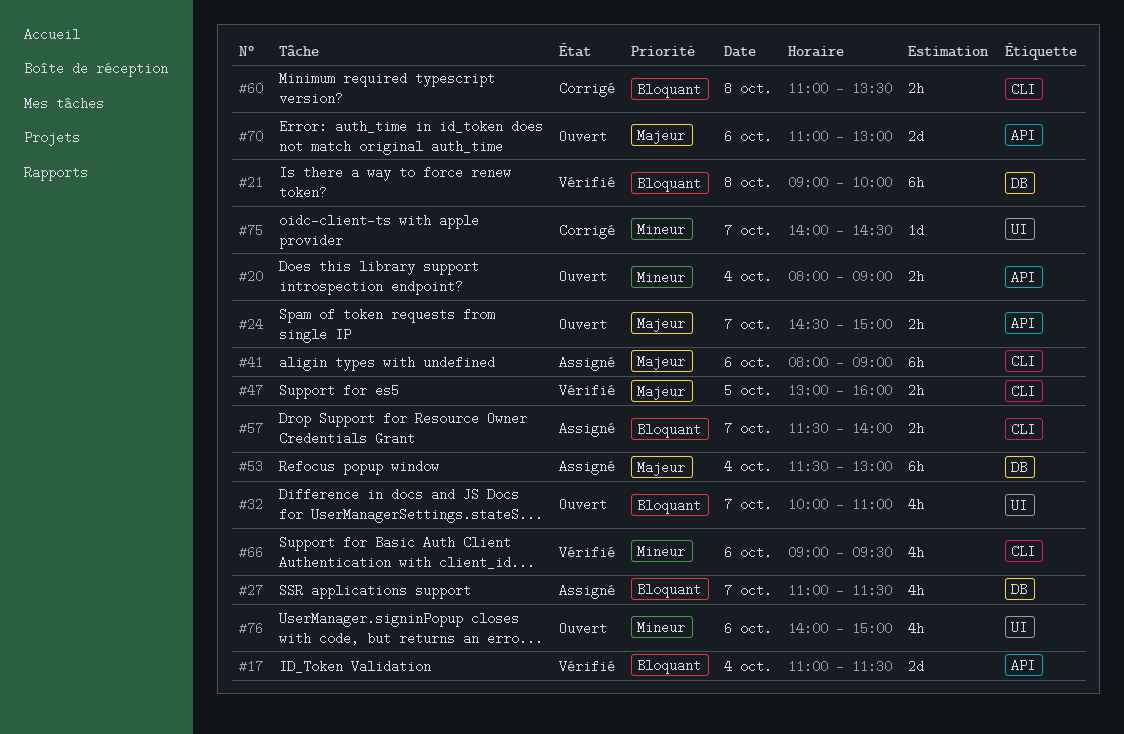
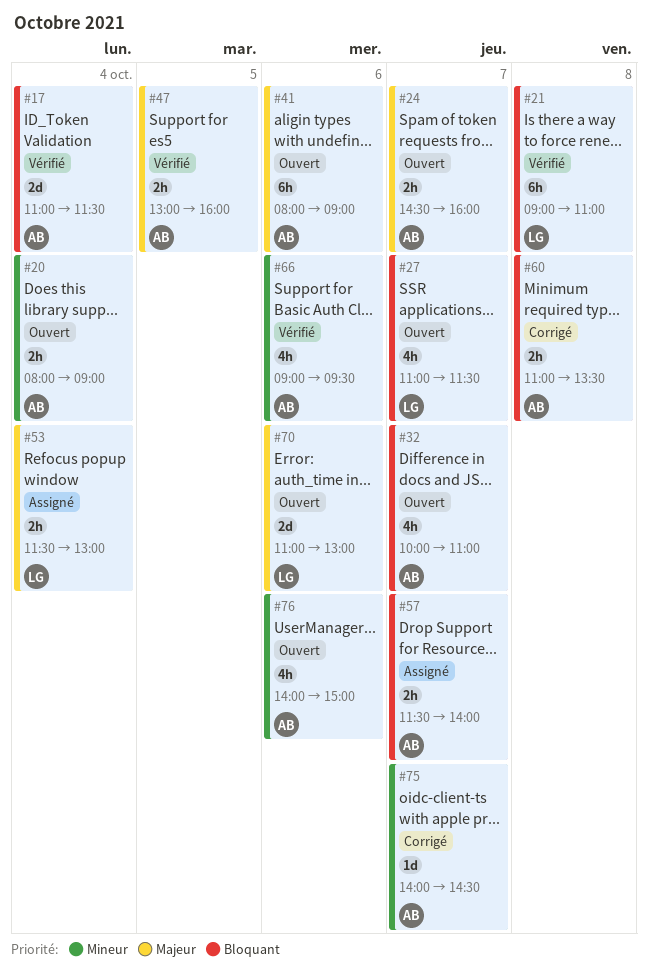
#21, ends: 10:00 -> 11:00
#24, ends: 15:00 -> 16:00
#27, status: Assigné -> Ouvert
#41, status: Assigné -> Ouvert
#53, estimate: 6h -> 2h

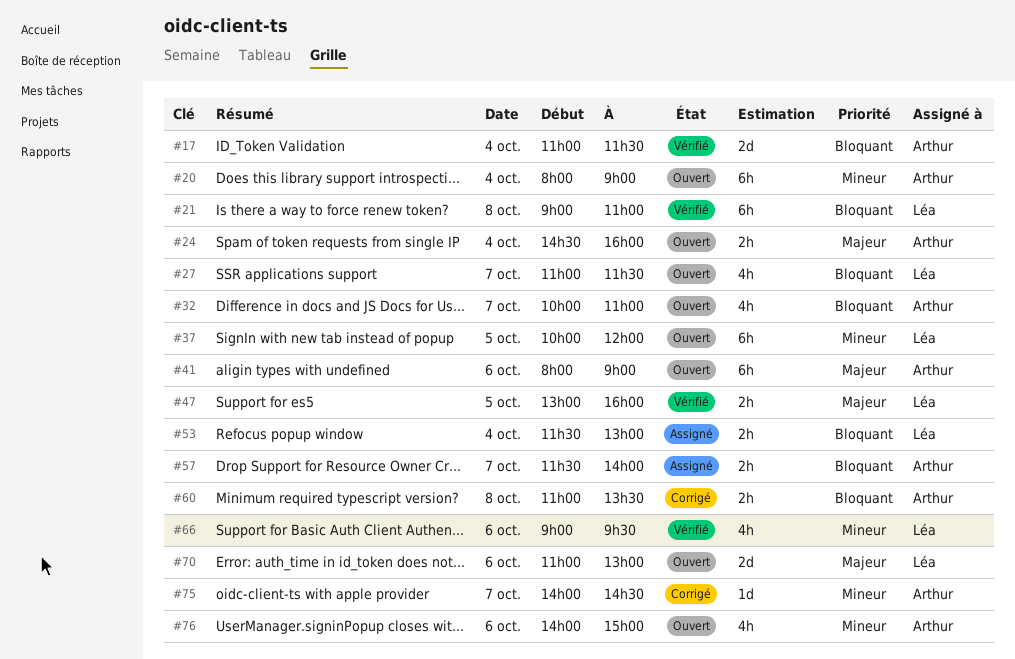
#20, estimate: 2h -> 6h
#24, day: Oct 7 -> Oct 4
#37: none -> present
#47, owner: Arthur -> Léa
#53, priority: Majeur -> Bloquant
#66, owner: Arthur -> Léa

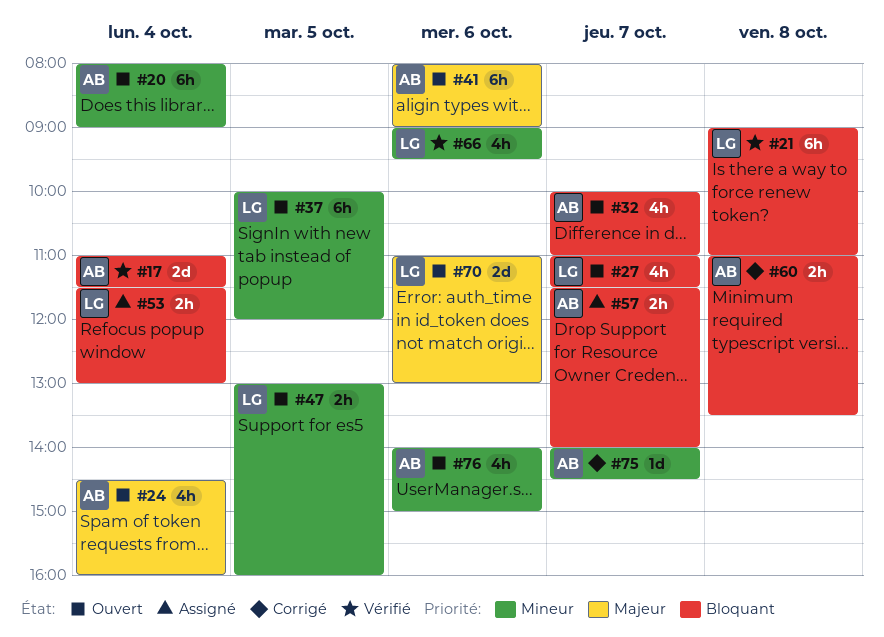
#24, estimate: 2h -> 4h
#47, status: Vérifié -> Ouvert
#47, priority: Majeur -> Mineur

